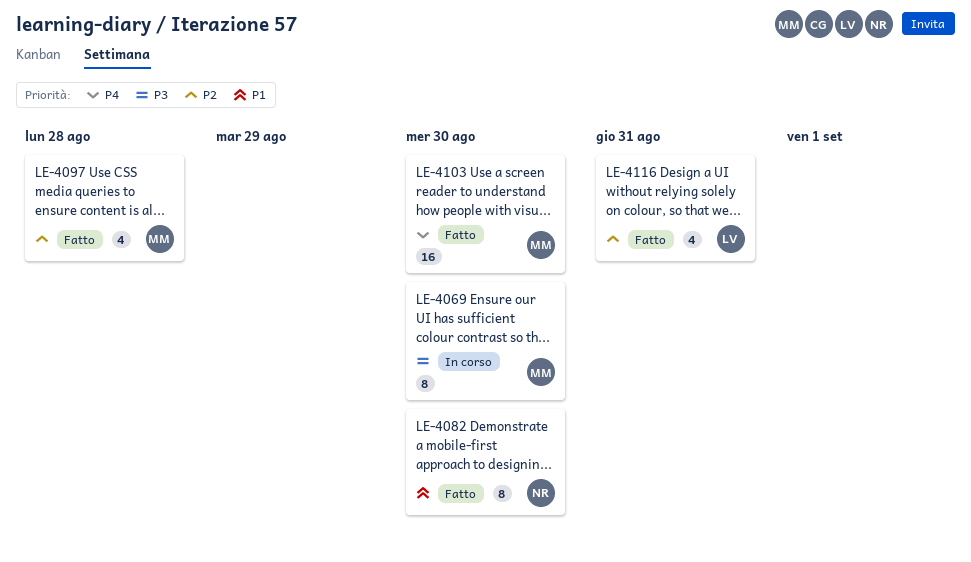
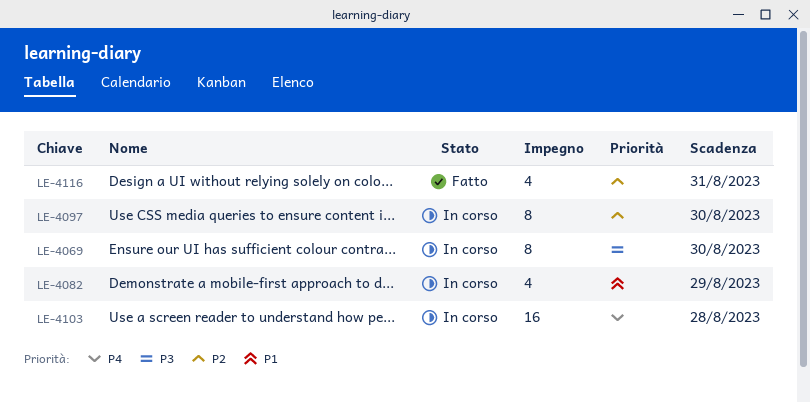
LE-4082, status: Fatto -> In corso
LE-4082, estimate: 8 -> 4
LE-4082, due: Aug 30 -> Aug 29
LE-4097, status: Fatto -> In corso
LE-4097, estimate: 4 -> 8
LE-4097, due: Aug 28 -> Aug 30
LE-4103, status: Fatto -> In corso
LE-4103, due: Aug 30 -> Aug 28

